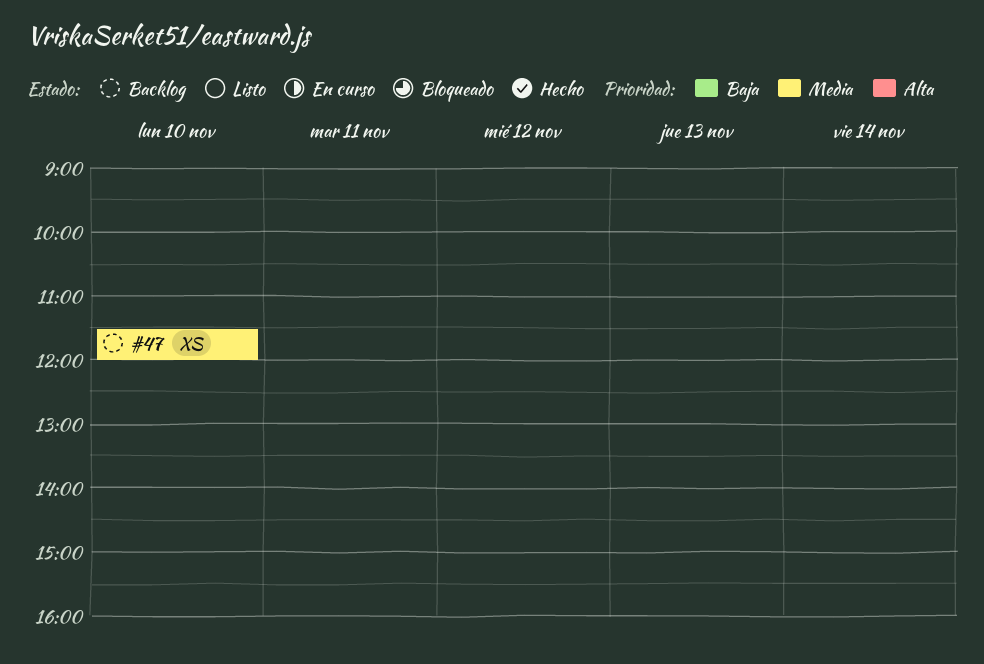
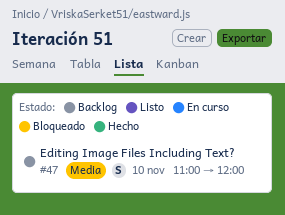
#47, estimate: XS -> S
#47, begins: 11:30 -> 11:00

